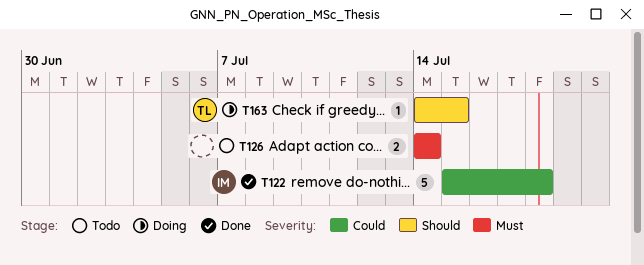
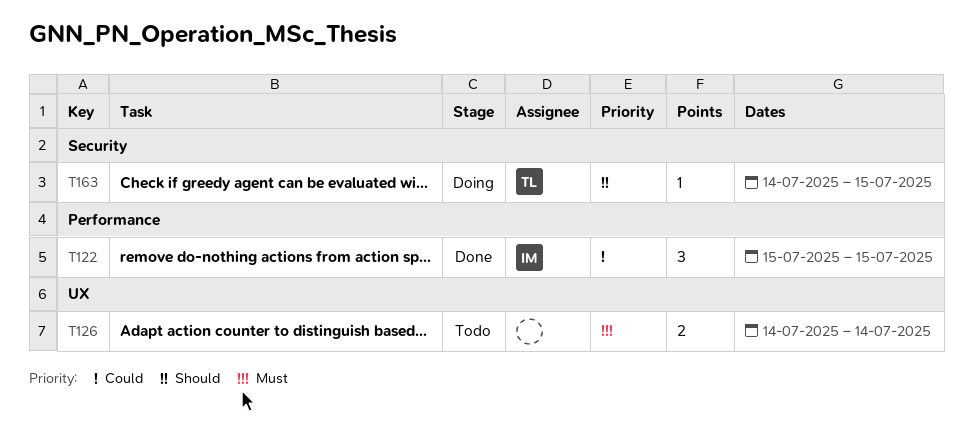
T122, estimate: 5 -> 3
T122, due: Jul 18 -> Jul 15

